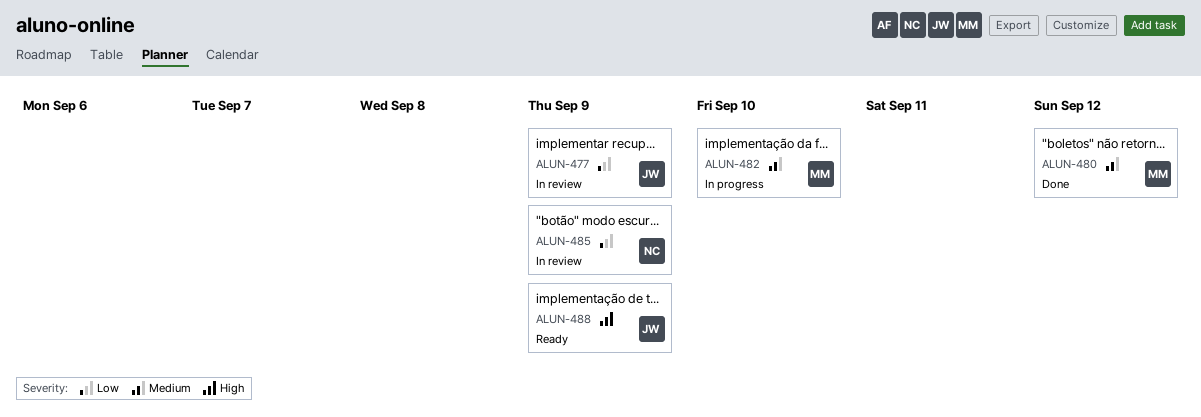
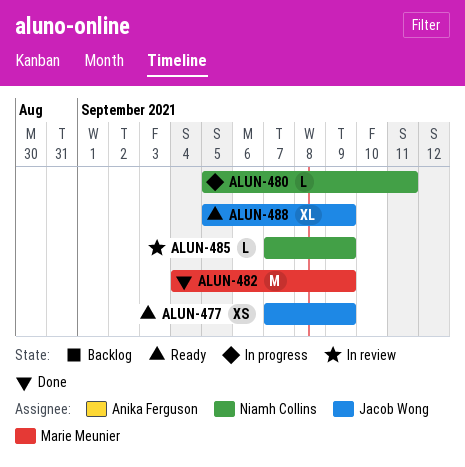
ALUN-477, status: In review -> Ready
ALUN-480, status: Done -> In progress
ALUN-480, owner: Marie Meunier -> Niamh Collins
ALUN-480, due: Sep 12 -> Sep 11
ALUN-482, status: In progress -> Done
ALUN-482, due: Sep 10 -> Sep 9

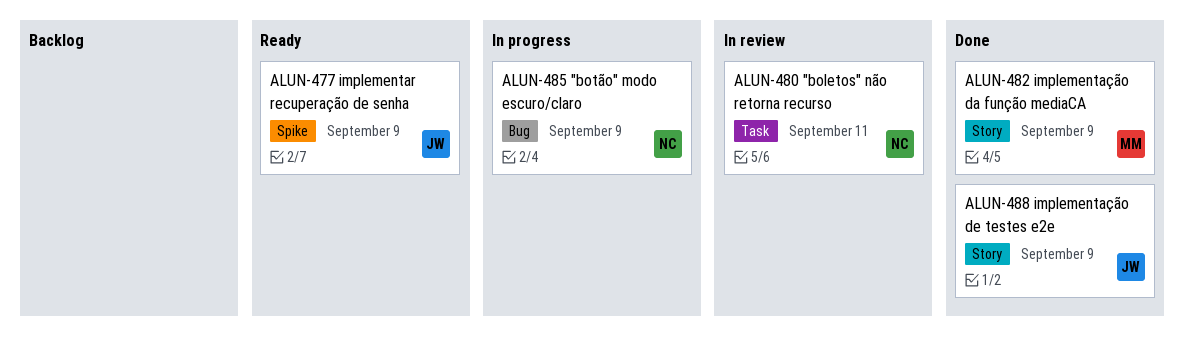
ALUN-480, status: In progress -> In review
ALUN-485, status: In review -> In progress
ALUN-488, status: Ready -> Done

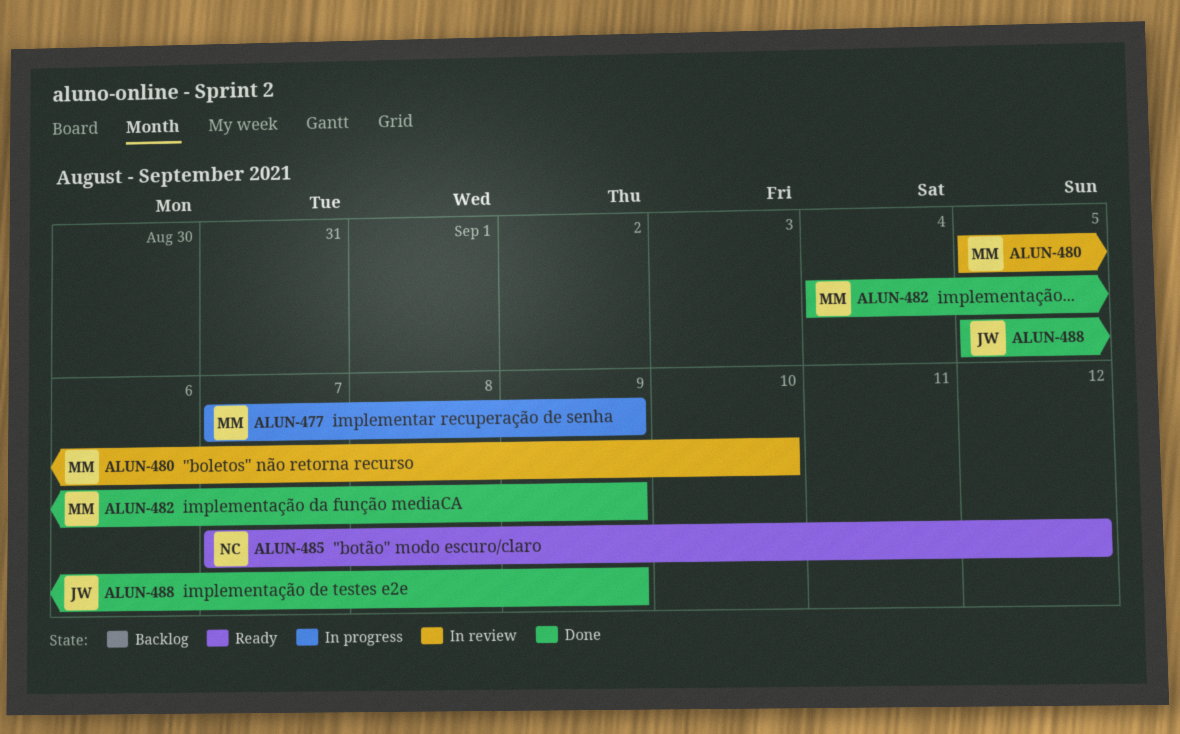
ALUN-477, status: Ready -> In progress
ALUN-477, owner: JW -> MM
ALUN-480, owner: NC -> MM
ALUN-480, due: Sep 11 -> Sep 10
ALUN-485, status: In progress -> Ready
ALUN-485, due: Sep 9 -> Sep 12

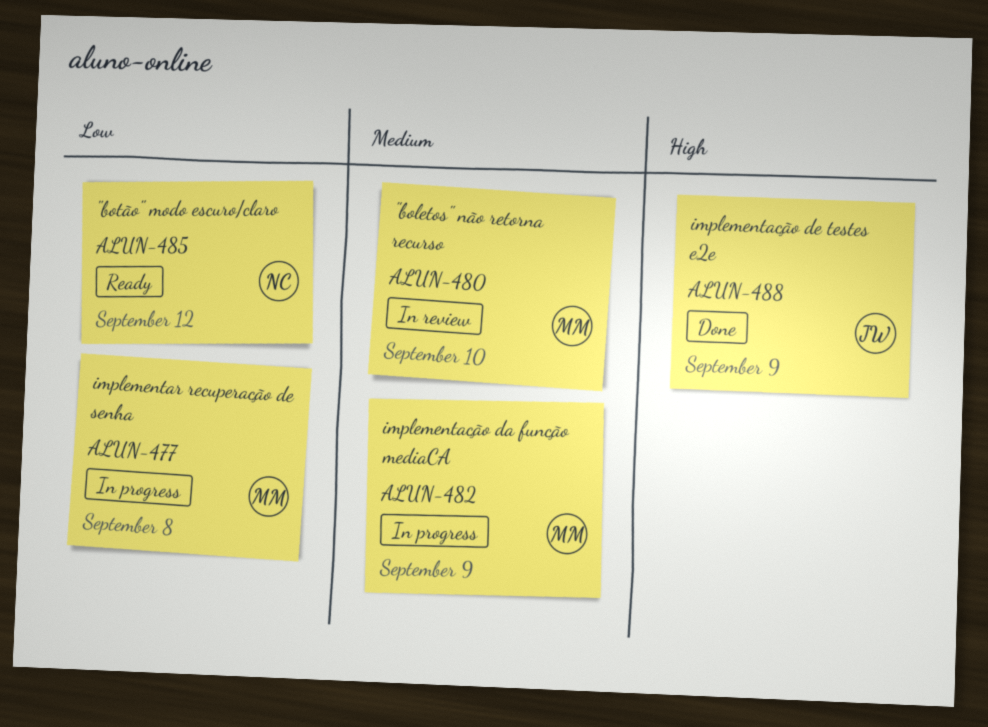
ALUN-477, due: Sep 9 -> Sep 8
ALUN-482, status: Done -> In progress

